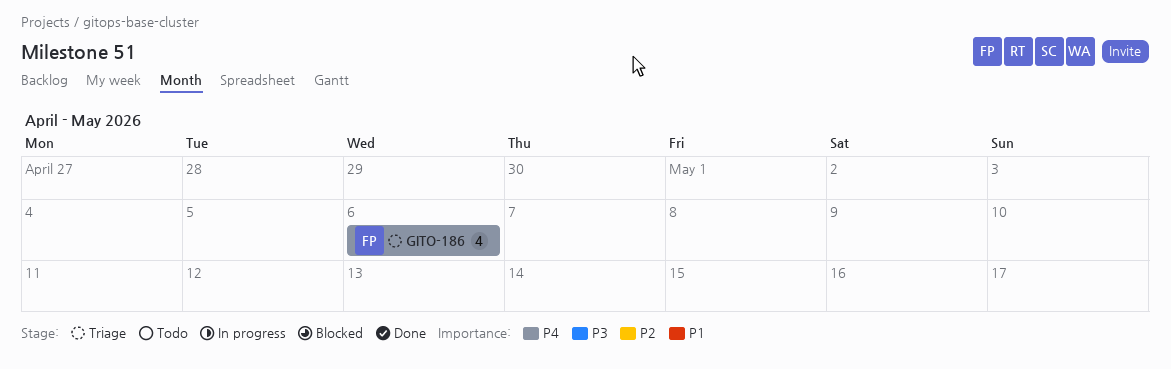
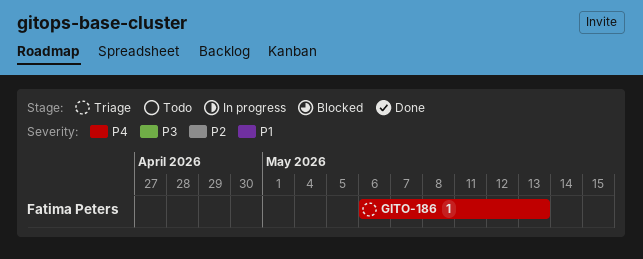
GITO-186, estimate: 4 -> 1
GITO-186, due: May 6 -> May 13

